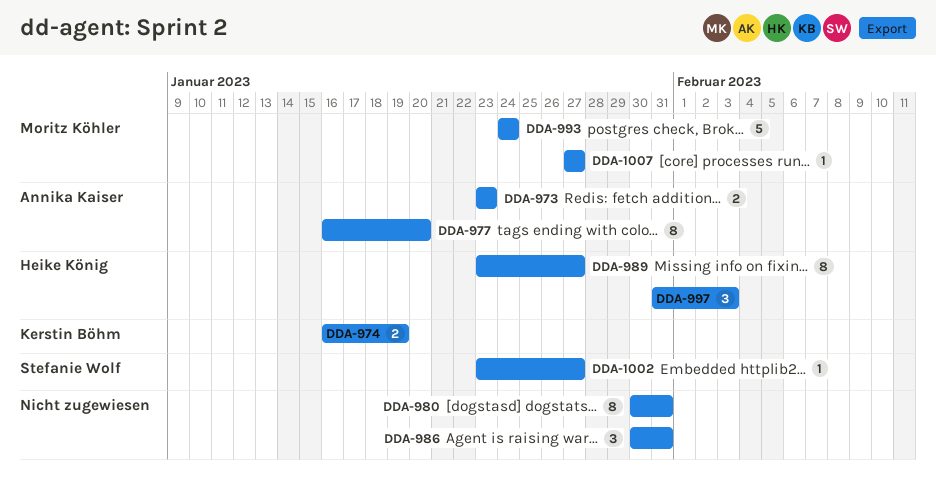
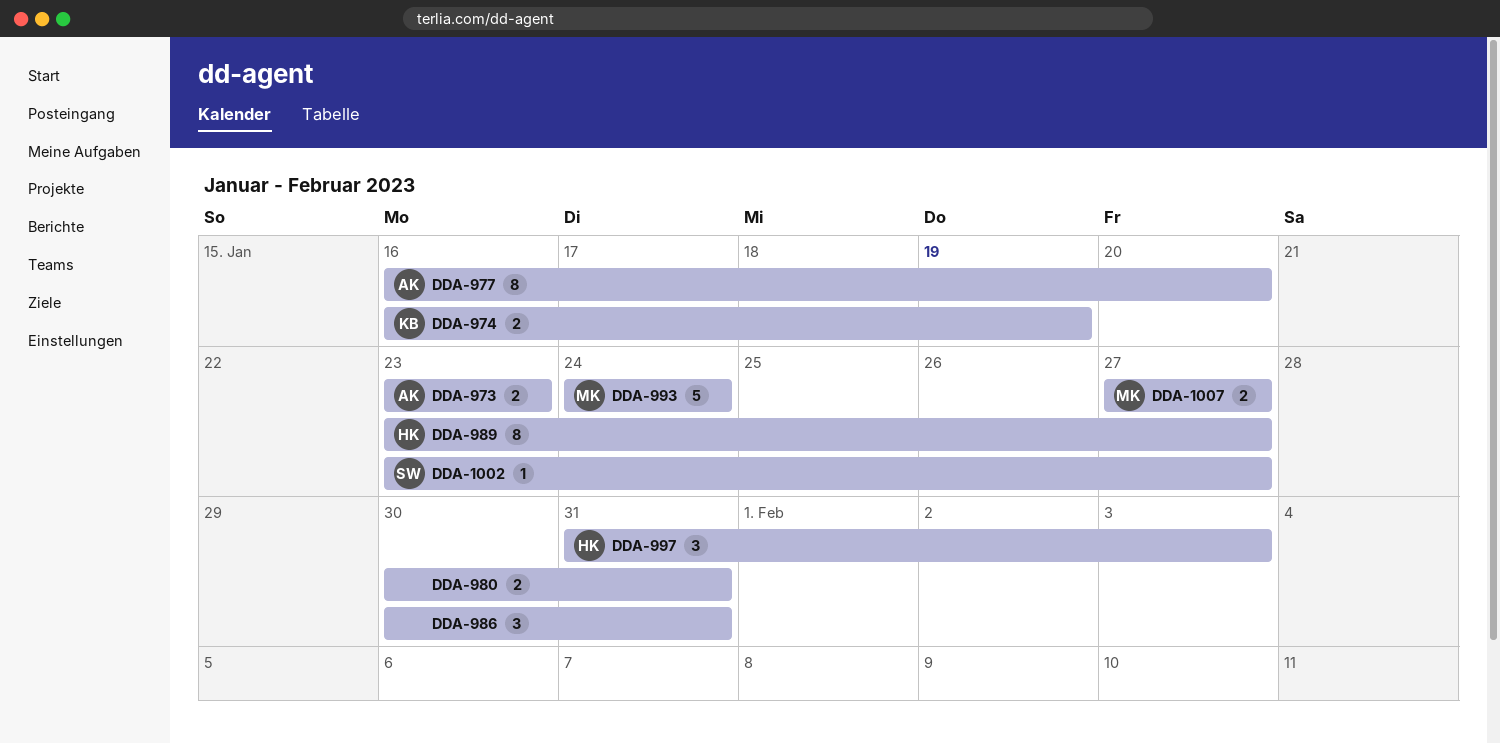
DDA-980, estimate: 8 -> 2
DDA-1007, estimate: 1 -> 2

